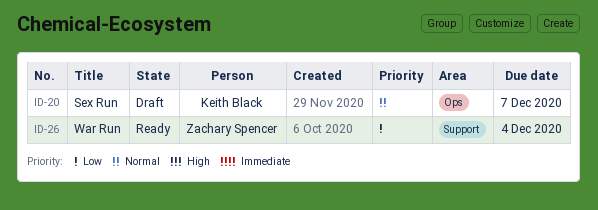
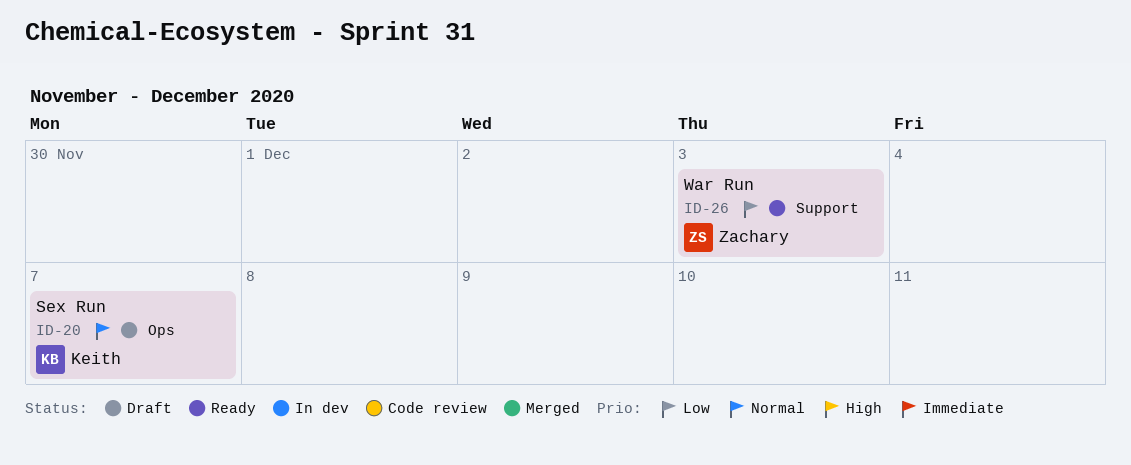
ID-26, due: Dec 4 -> Dec 3

